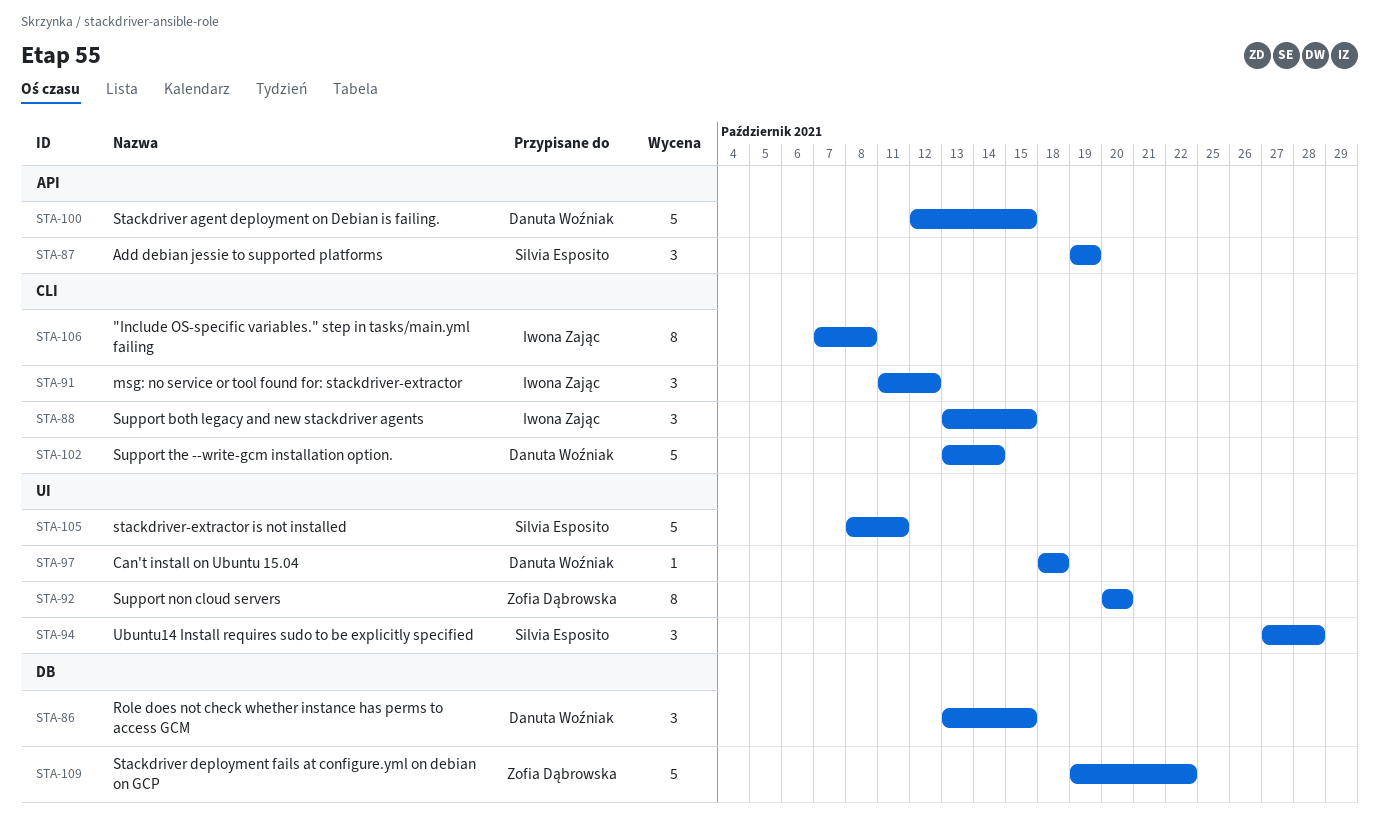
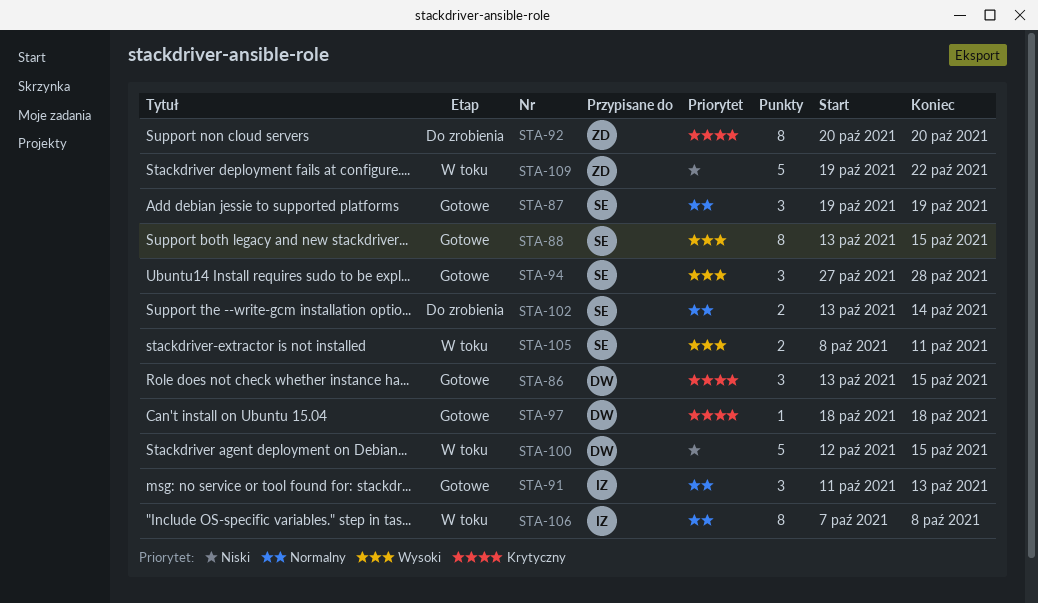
STA-88, owner: Iwona Zając -> Silvia Esposito
STA-88, estimate: 3 -> 8
STA-91, due: Oct 12 -> Oct 13
STA-102, owner: Danuta Woźniak -> Silvia Esposito
STA-102, estimate: 5 -> 2
STA-105, estimate: 5 -> 2

